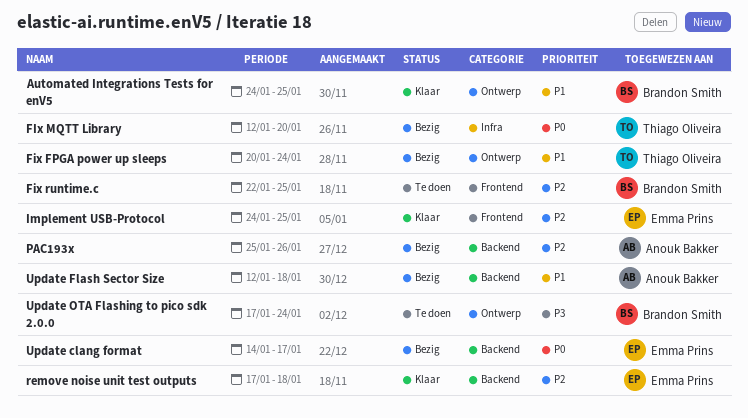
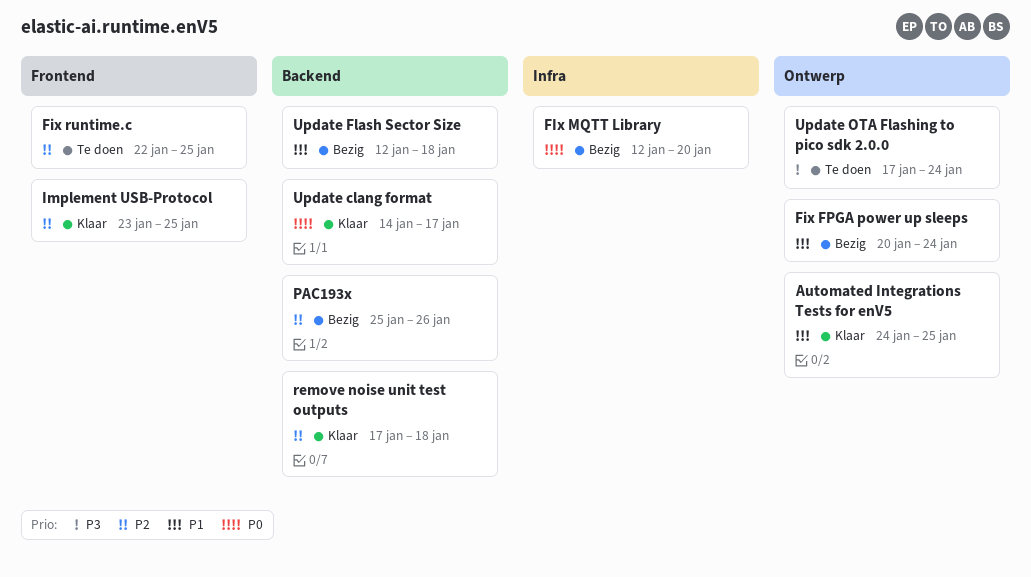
Implement USB-Protocol, start: Jan 24 -> Jan 23
Update clang format, status: Bezig -> Klaar

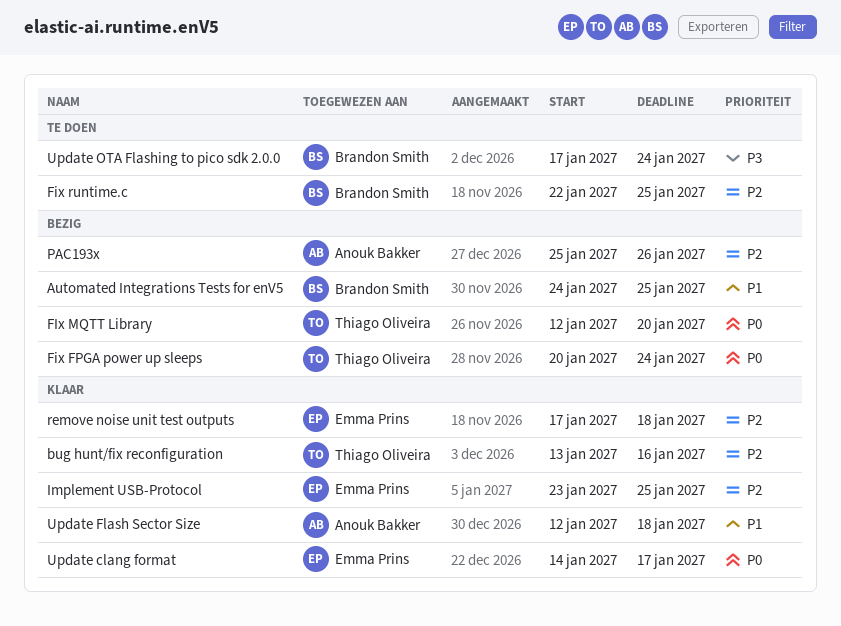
Automated Integrations Tests for enV5, status: Klaar -> Bezig
bug hunt/fix reconfiguration: none -> present
Fix FPGA power up sleeps, priority: P1 -> P0
Update Flash Sector Size, status: Bezig -> Klaar

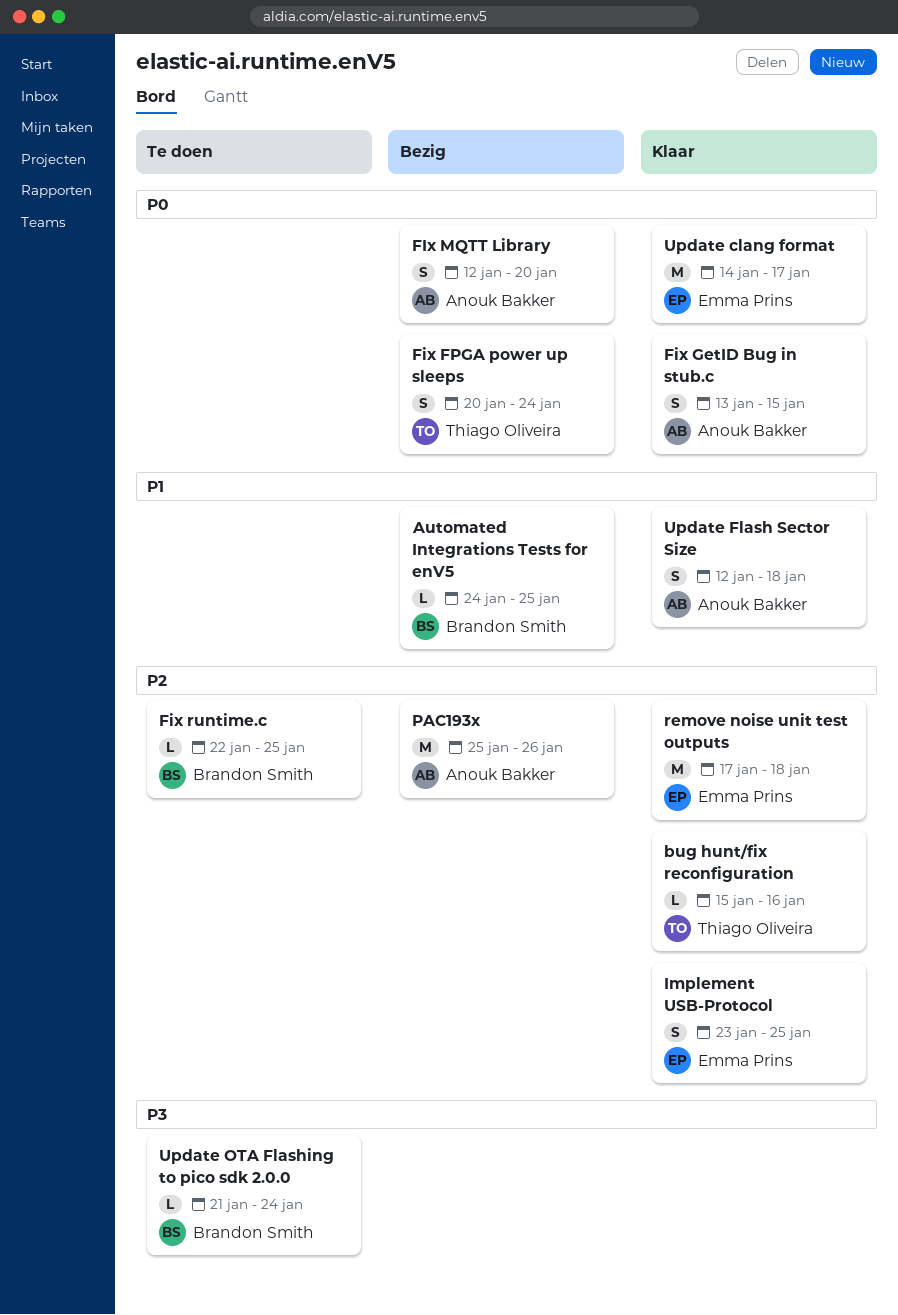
bug hunt/fix reconfiguration, start: Jan 13 -> Jan 15
Fix GetID Bug in stub.c: none -> present
FIx MQTT Library, owner: Thiago Oliveira -> Anouk Bakker
Update OTA Flashing to pico sdk 2.0.0, start: Jan 17 -> Jan 21

